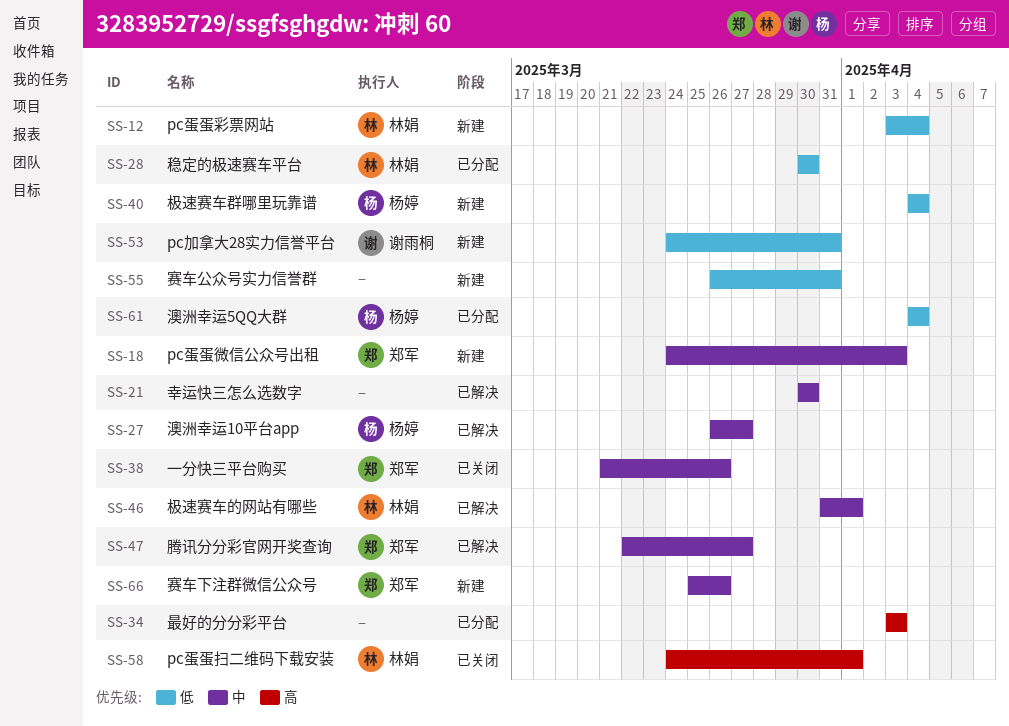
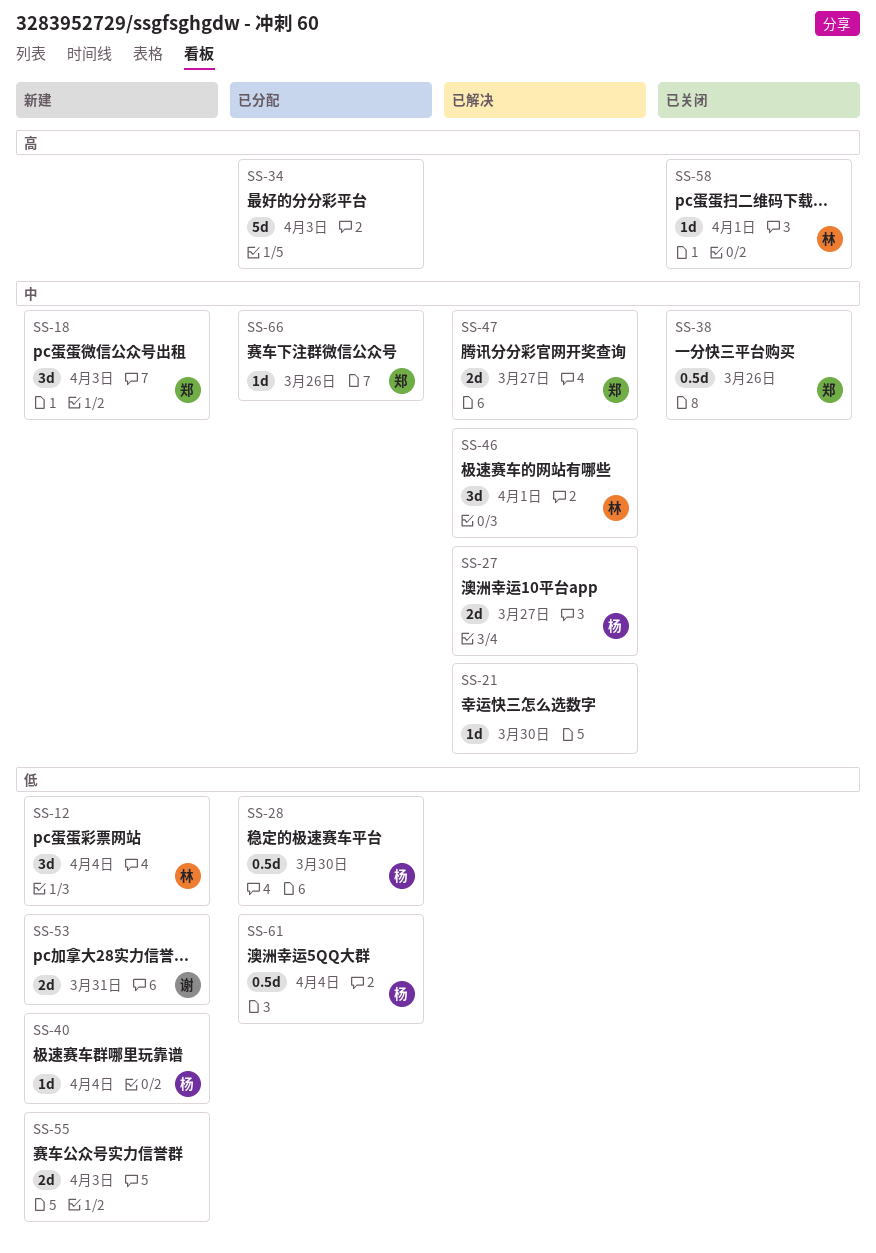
SS-28, owner: 林娟 -> 杨婷
SS-55, due: Mar 31 -> Apr 3
SS-66, status: 新建 -> 已分配

